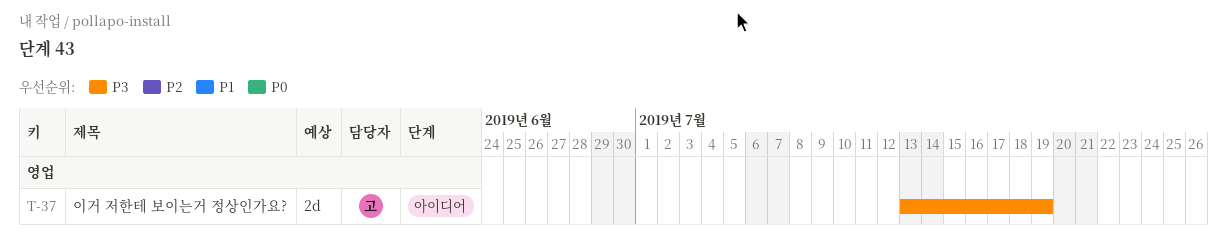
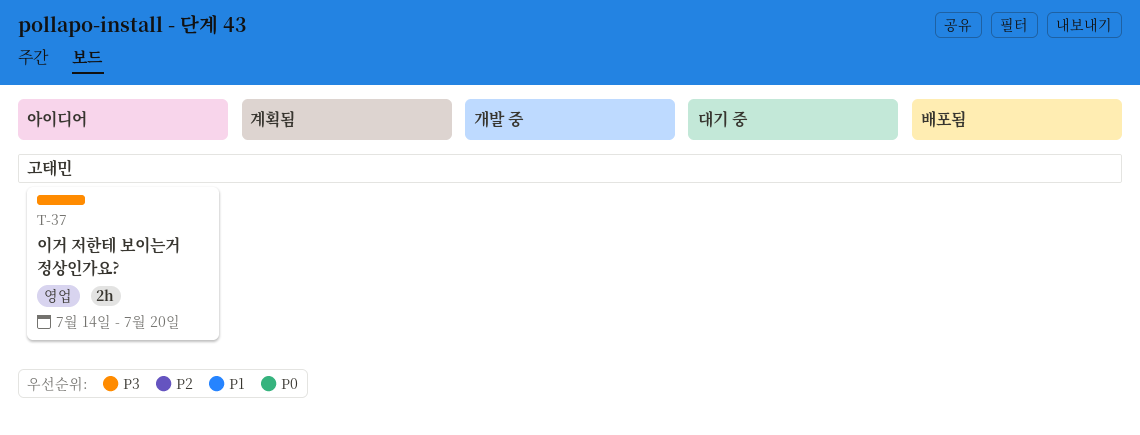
T-37, estimate: 2d -> 2h
T-37, start: Jul 13 -> Jul 14
T-37, due: Jul 19 -> Jul 20

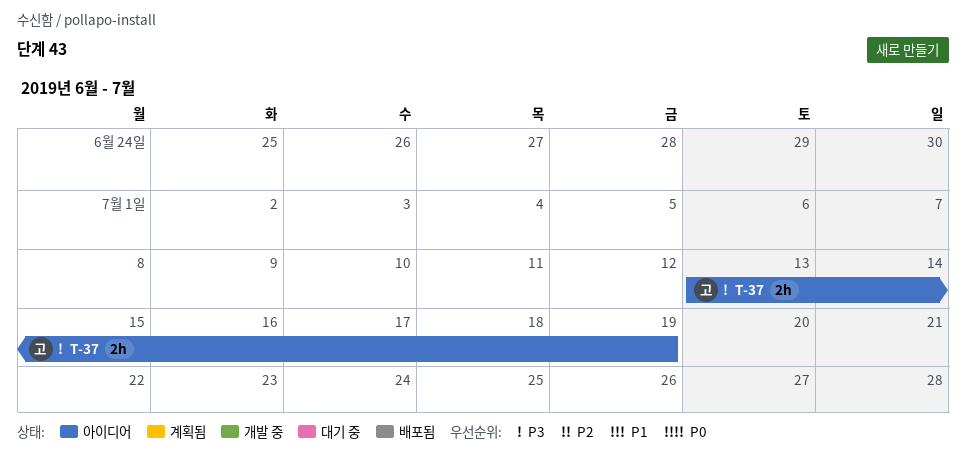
T-37, start: Jul 14 -> Jul 13
T-37, due: Jul 20 -> Jul 19

